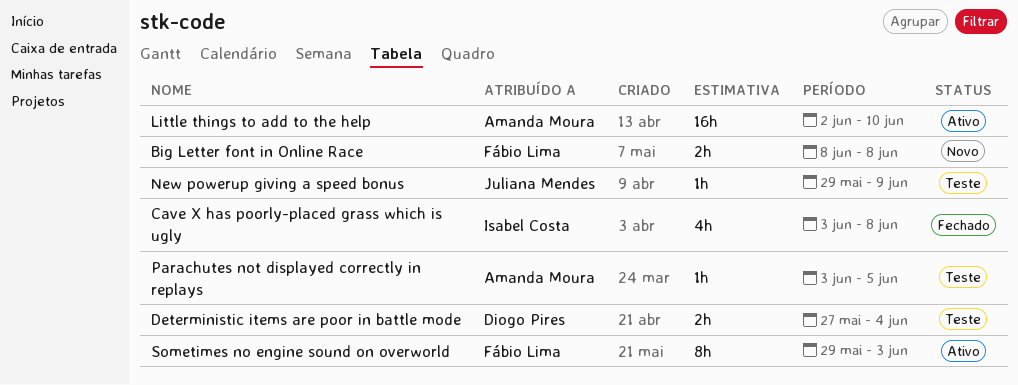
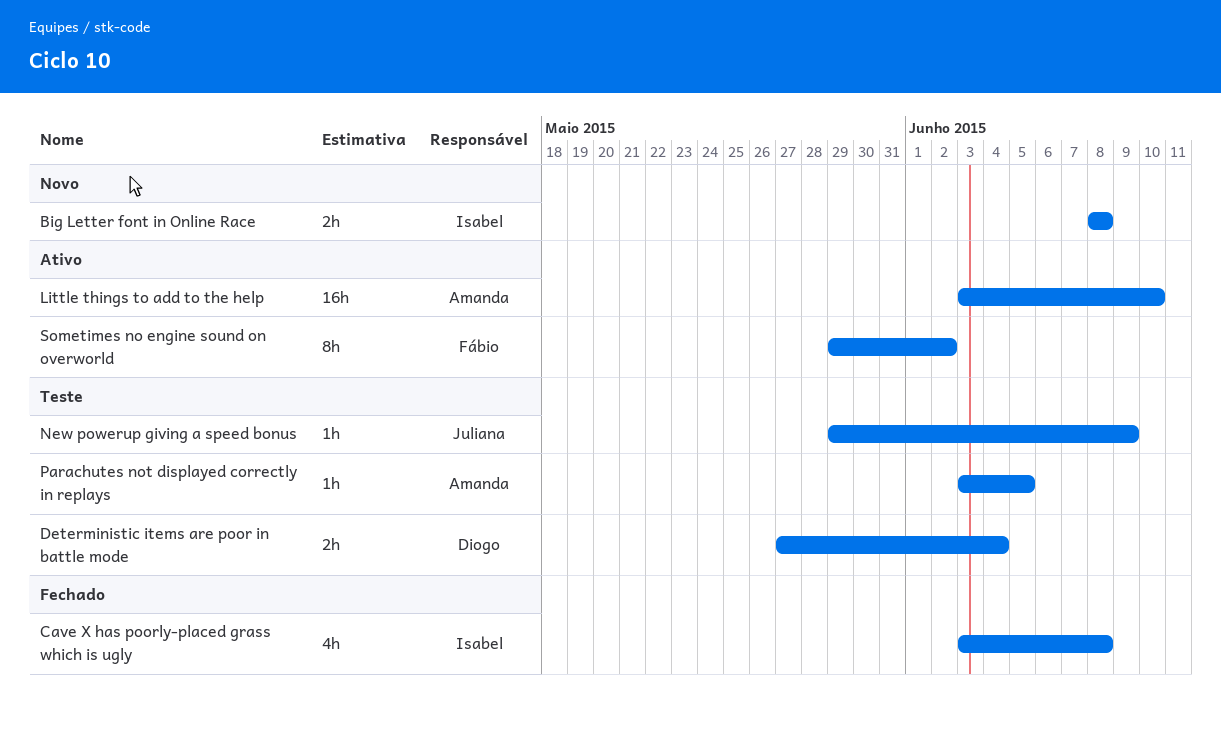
Big Letter font in Online Race, owner: Fábio Lima -> Isabel Costa
Little things to add to the help, start: Jun 2 -> Jun 3
Sometimes no engine sound on overworld, due: Jun 3 -> Jun 2

